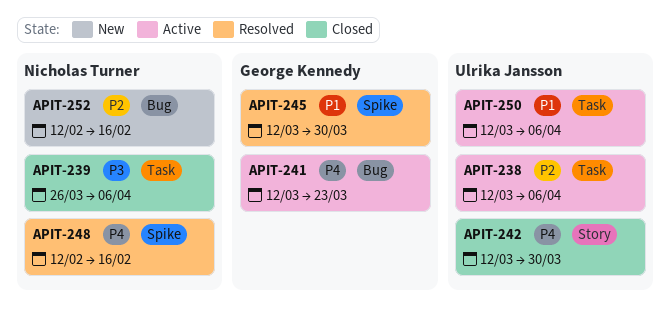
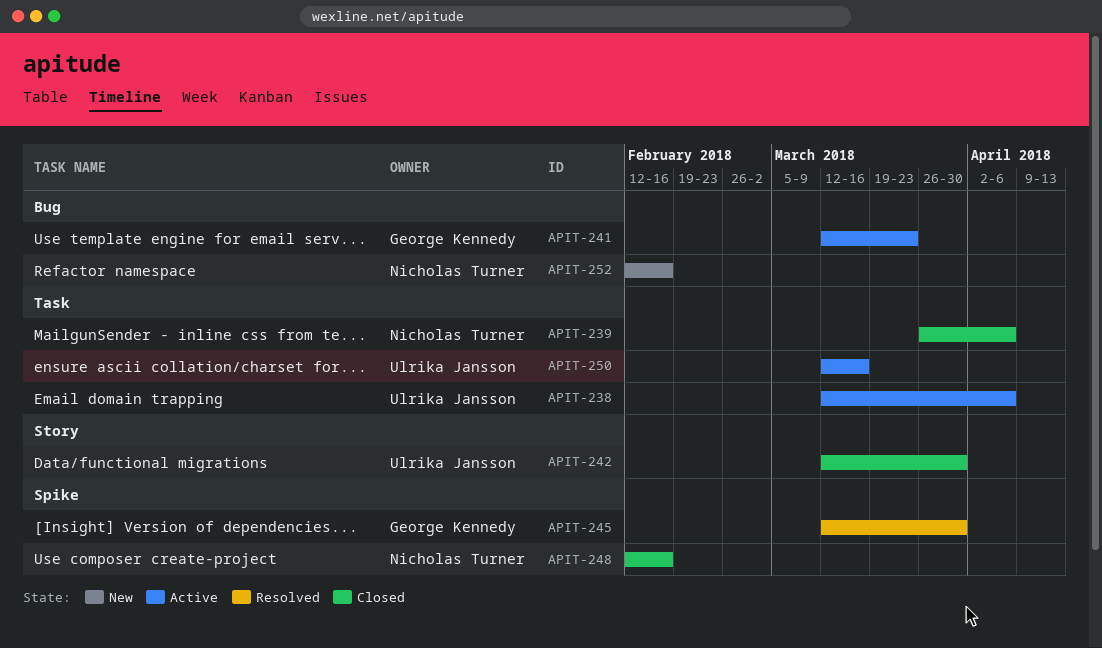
APIT-248, status: Resolved -> Closed
APIT-250, due: Apr 6 -> Mar 16

